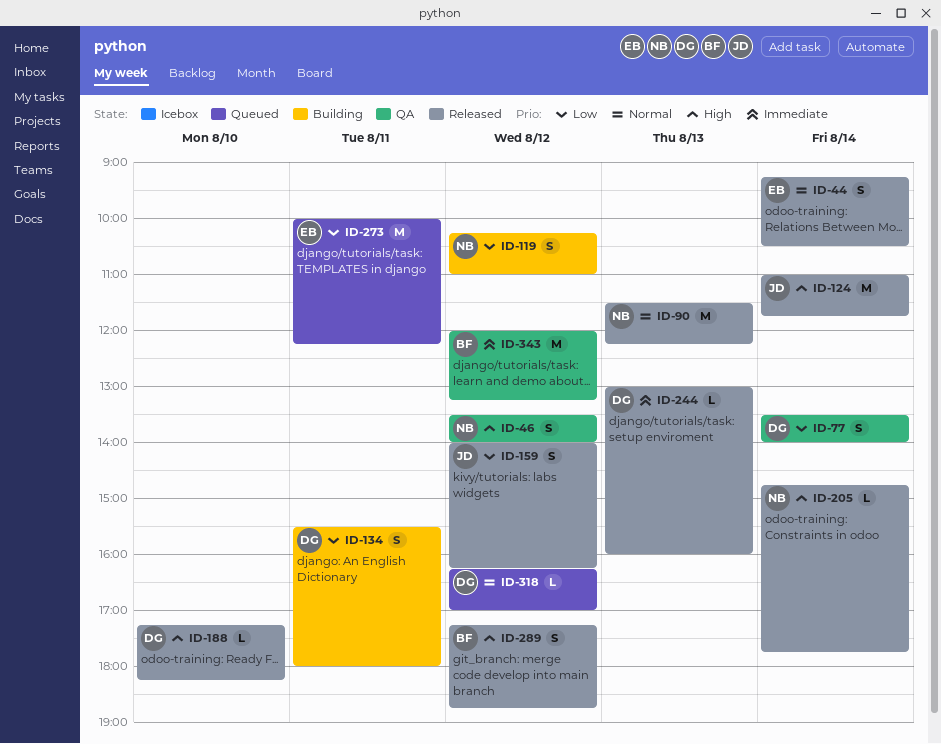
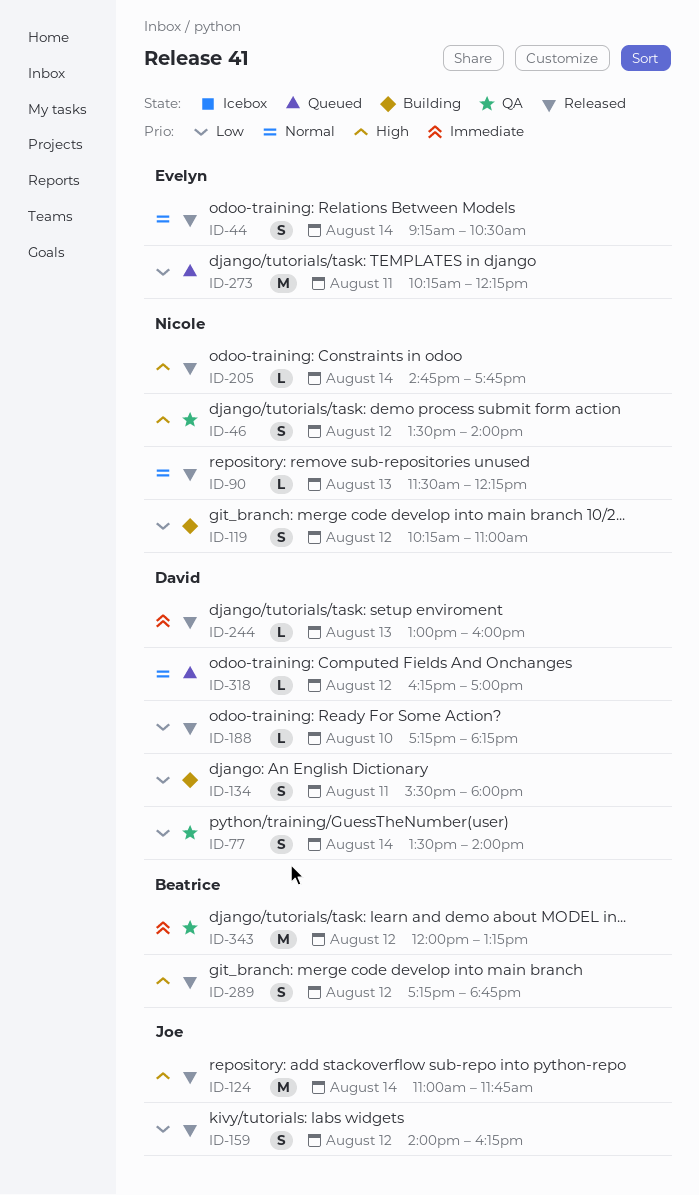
ID-90, estimate: M -> L
ID-188, priority: High -> Low
ID-273, begins: 10:00 -> 10:15

